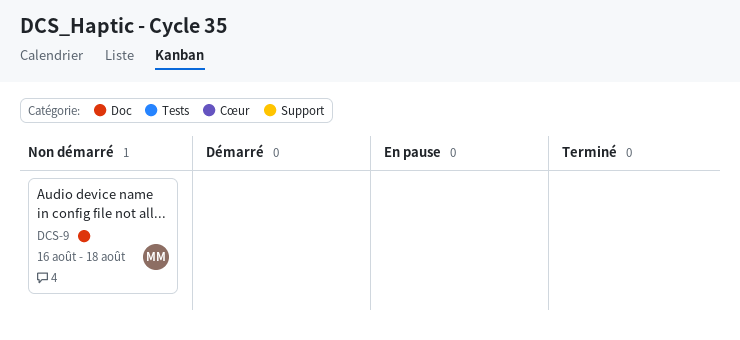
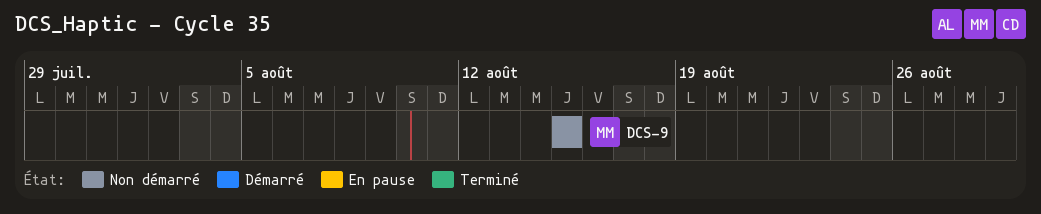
DCS-9, start: Aug 16 -> Aug 15
DCS-9, due: Aug 18 -> Aug 15

